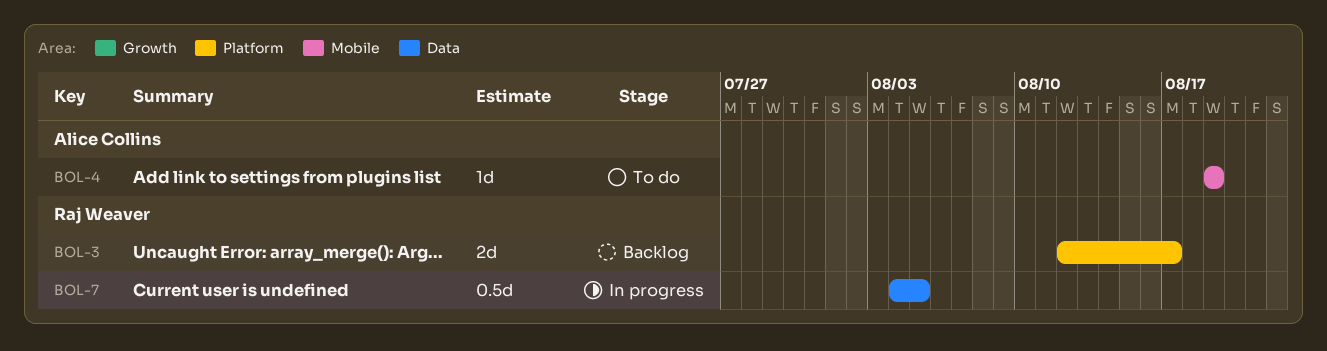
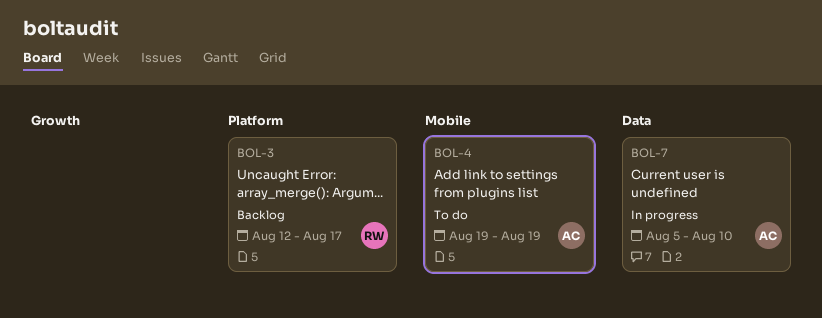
BOL-7, owner: Raj Weaver -> Alice Collins
BOL-7, start: Aug 4 -> Aug 5
BOL-7, due: Aug 5 -> Aug 10

